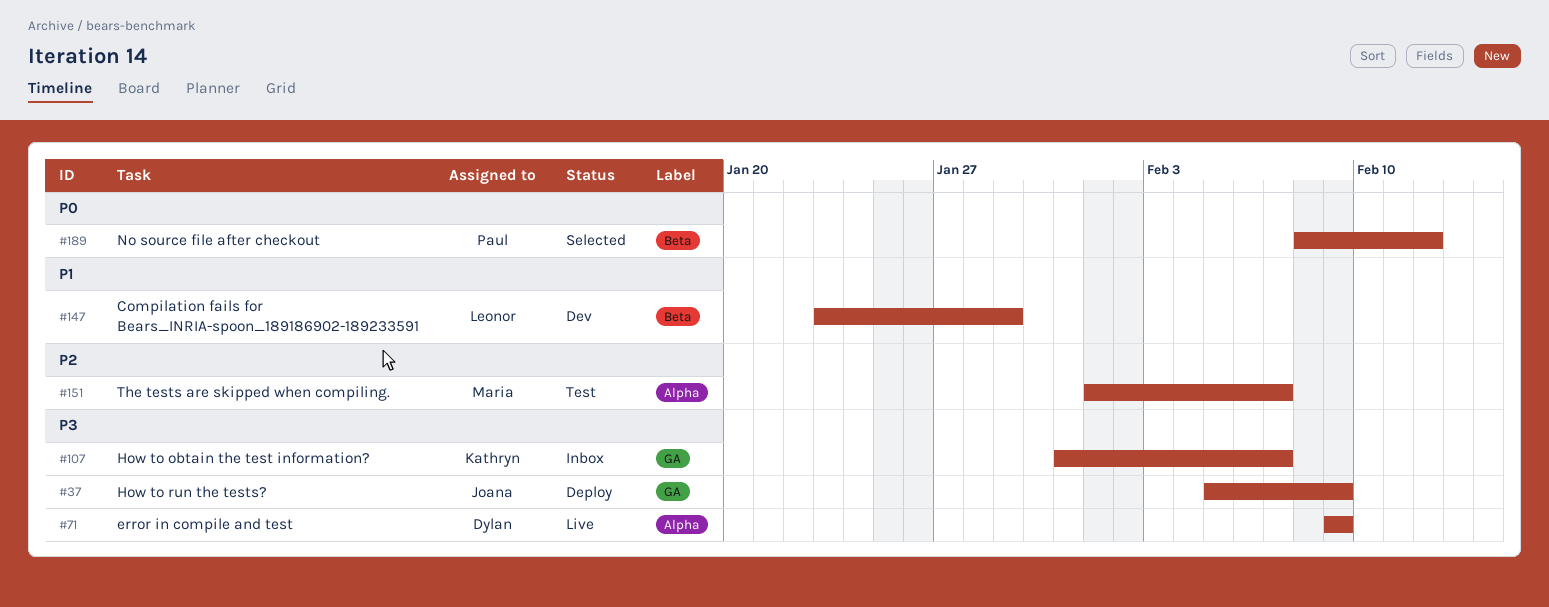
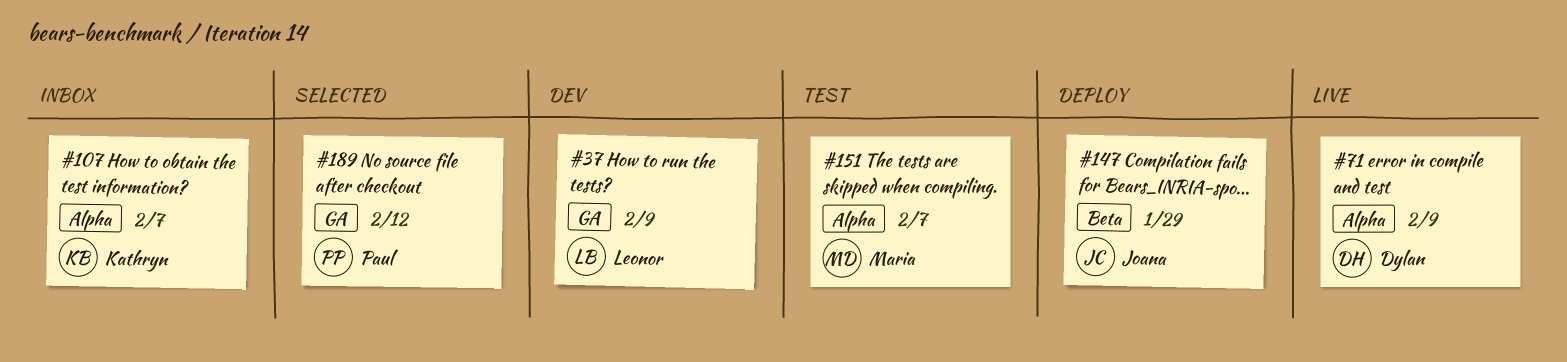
#37, status: Deploy -> Dev
#37, owner: Joana -> Leonor
#107, label: GA -> Alpha
#147, status: Dev -> Deploy
#147, owner: Leonor -> Joana
#189, label: Beta -> GA

